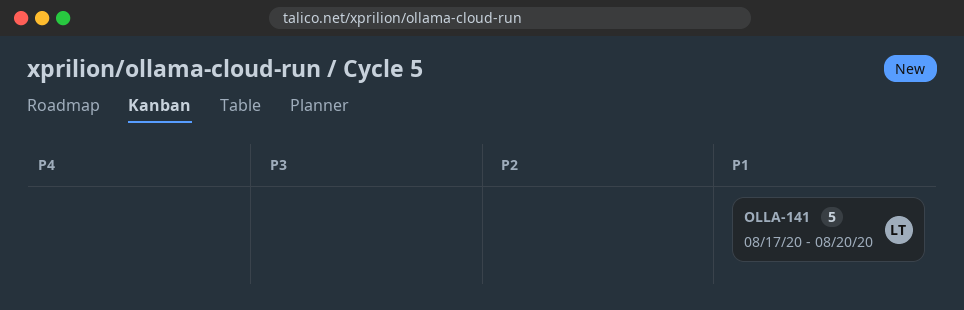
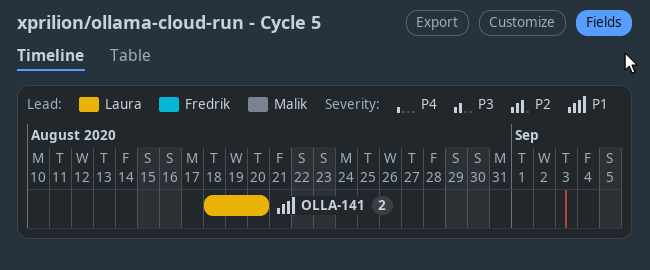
OLLA-141, estimate: 5 -> 2
OLLA-141, start: Aug 17 -> Aug 18

